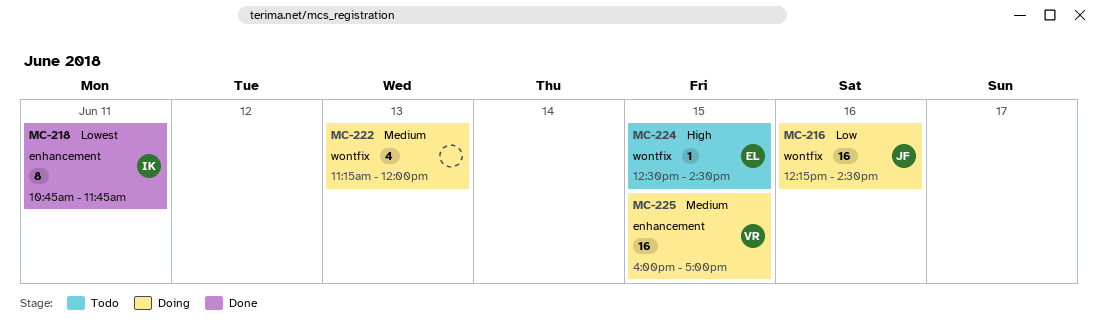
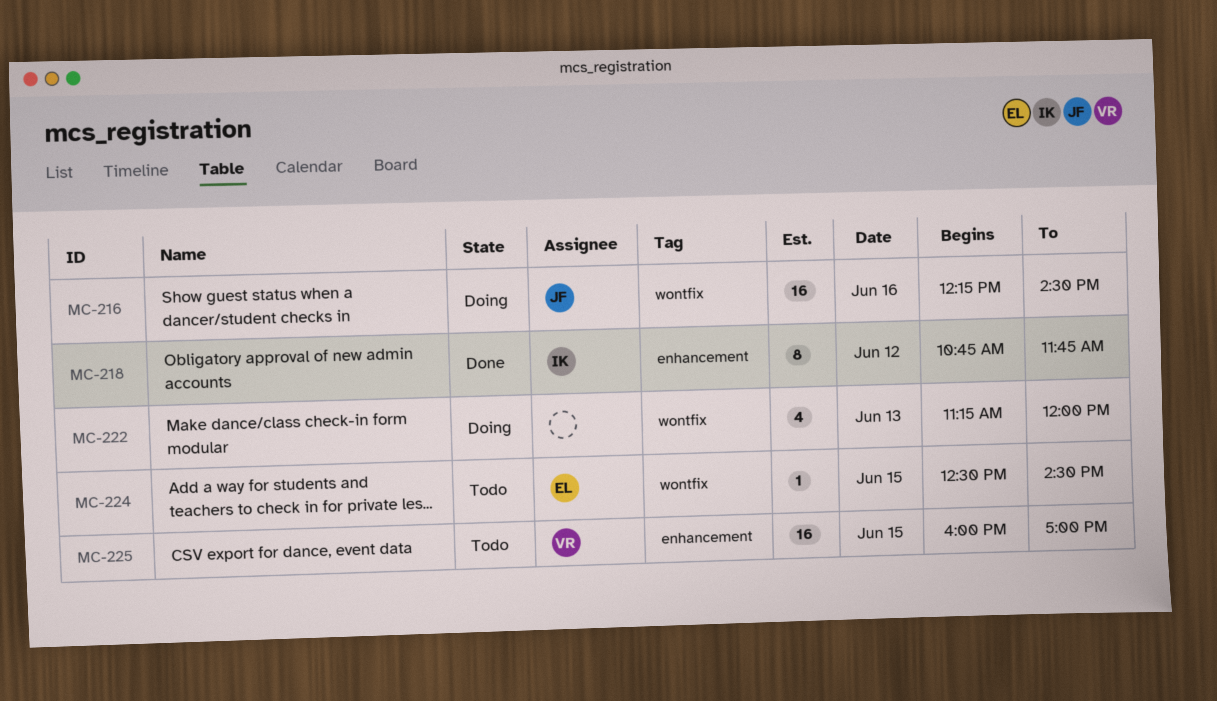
MC-218, day: Jun 11 -> Jun 12
MC-225, status: Doing -> Todo

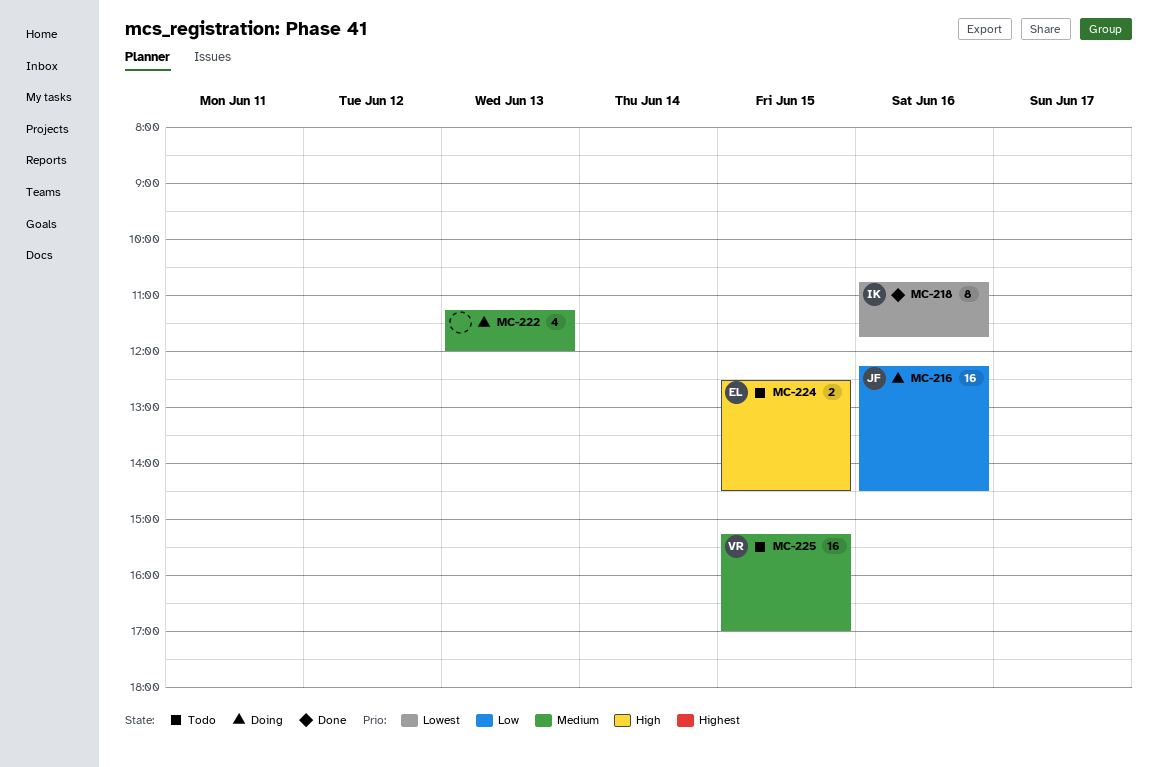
MC-218, day: Jun 12 -> Jun 16
MC-224, estimate: 1 -> 2
MC-225, begins: 16:00 -> 15:15

